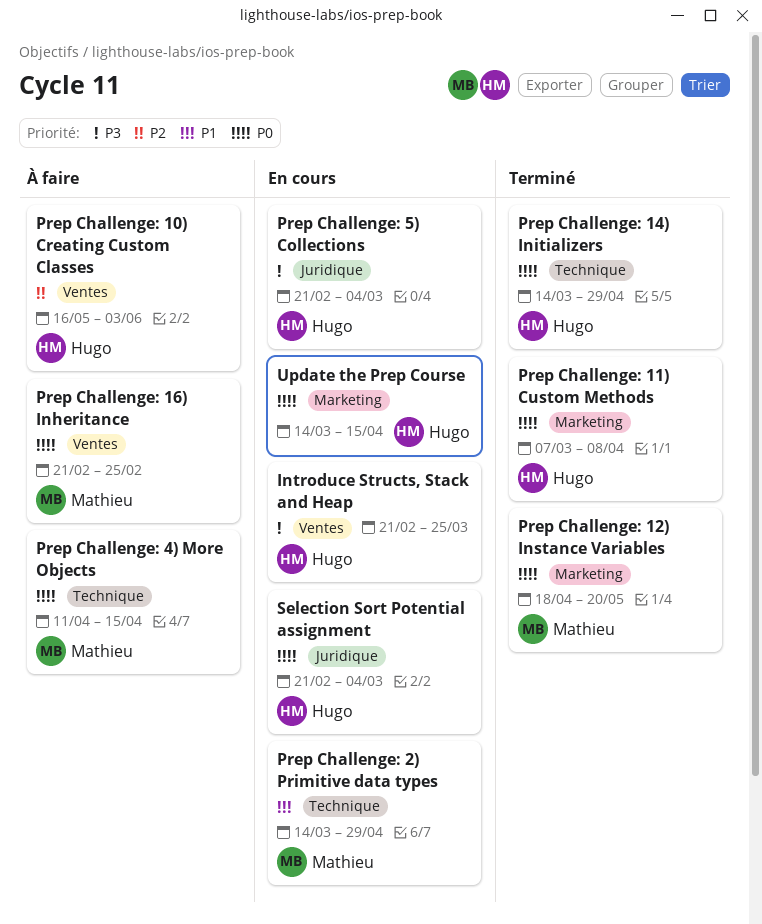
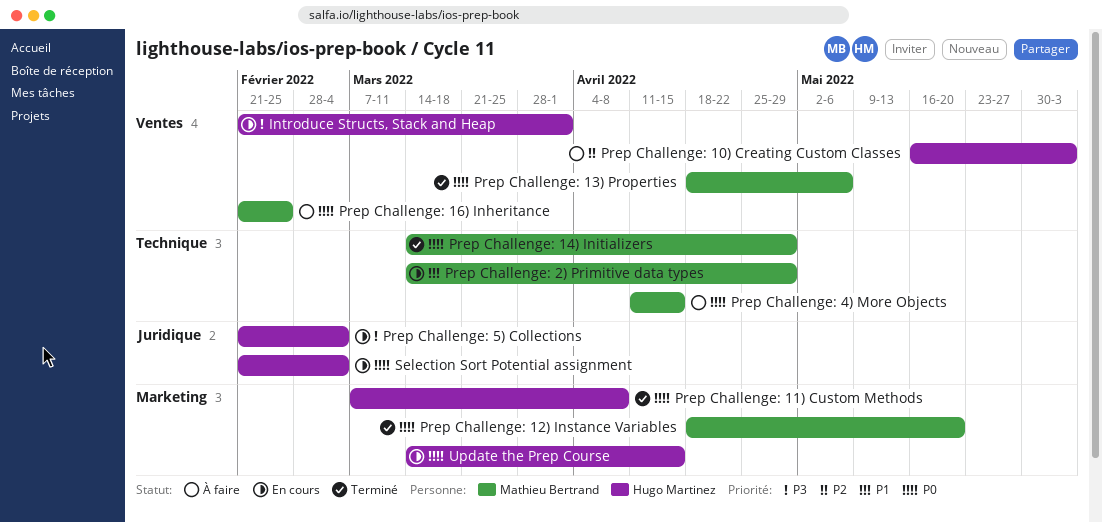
Introduce Structs, Stack and Heap, due: Mar 25 -> Apr 1
Prep Challenge: 13) Properties: none -> present
Prep Challenge: 14) Initializers, owner: Hugo Martinez -> Mathieu Bertrand

